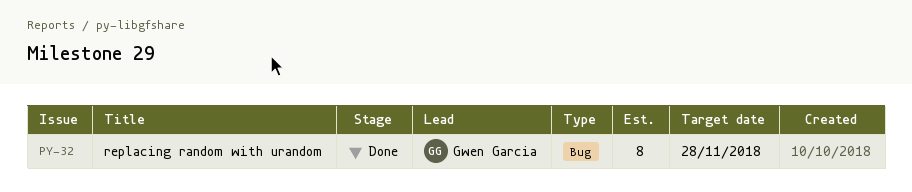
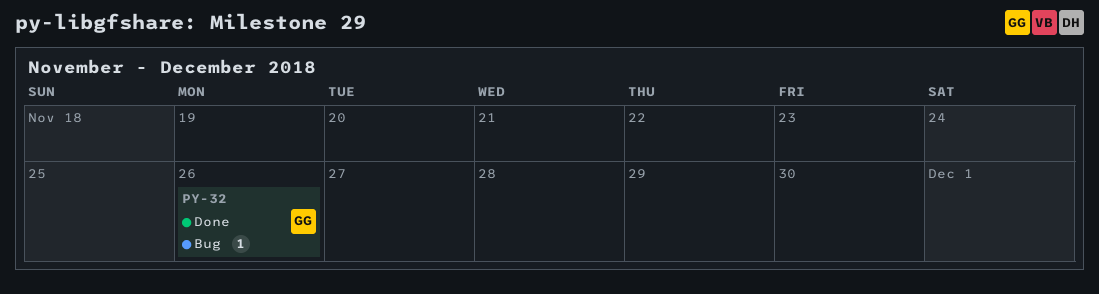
PY-32, estimate: 8 -> 1
PY-32, due: Nov 28 -> Nov 26

